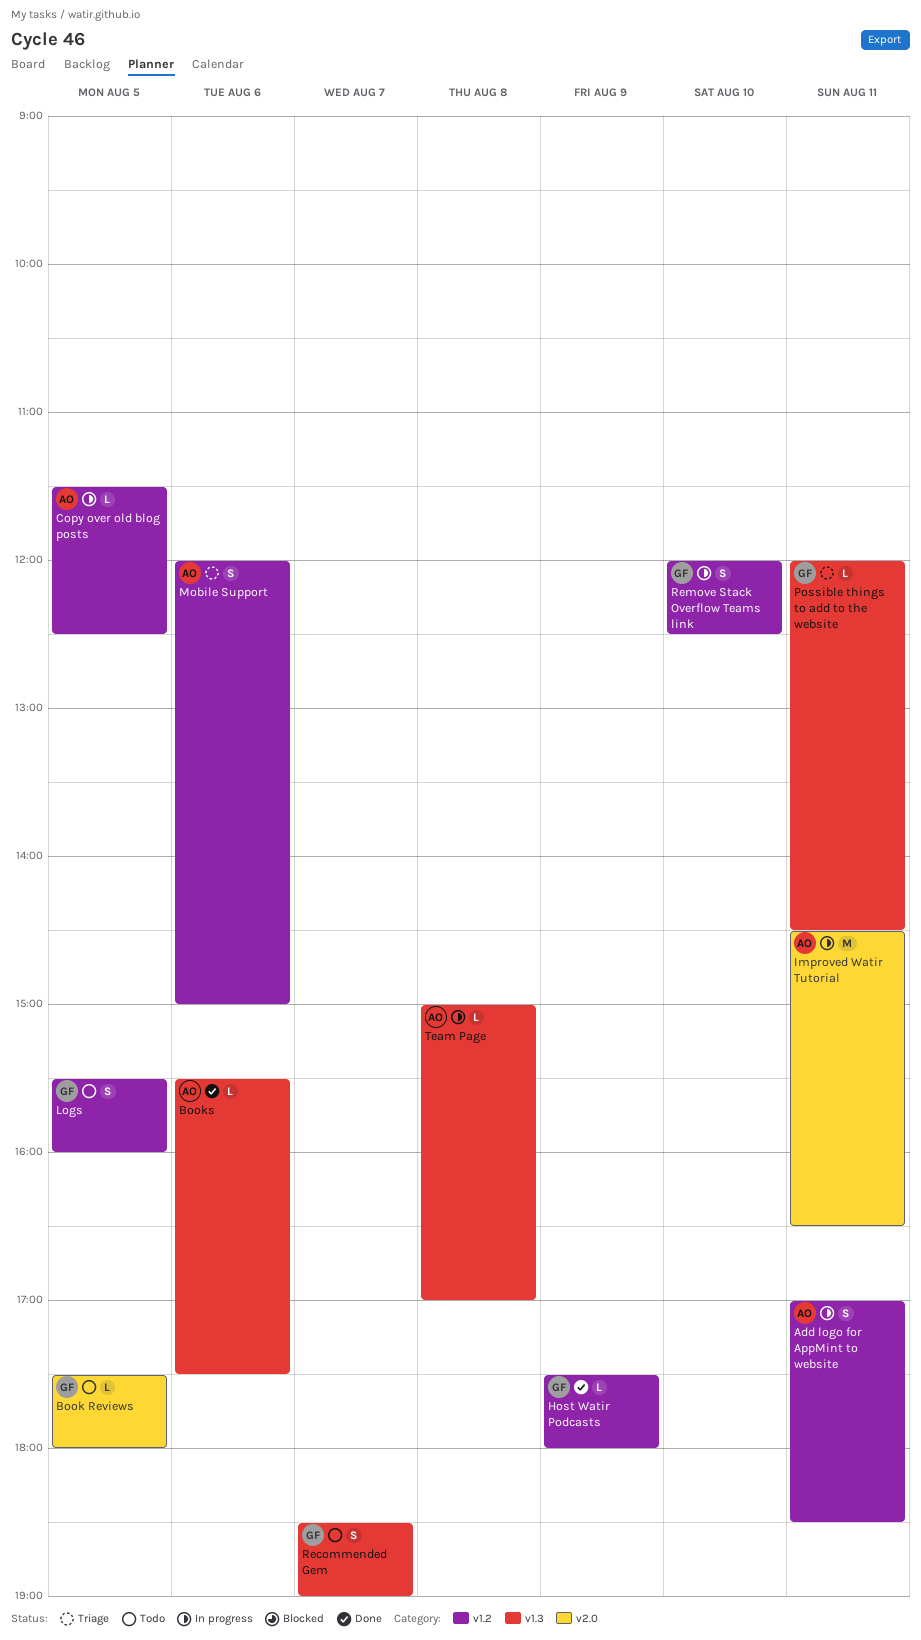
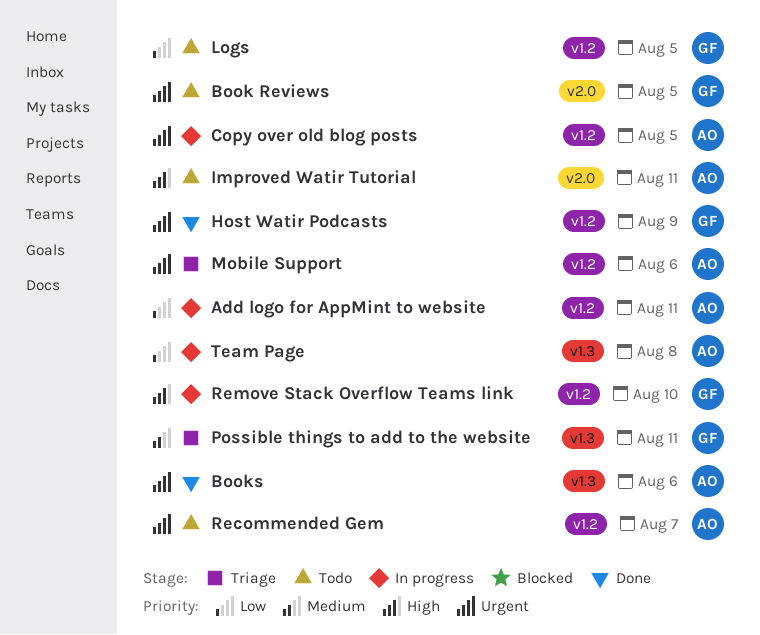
Improved Watir Tutorial, status: In progress -> Todo
Recommended Gem, owner: GF -> AO
Recommended Gem, label: v1.3 -> v1.2

